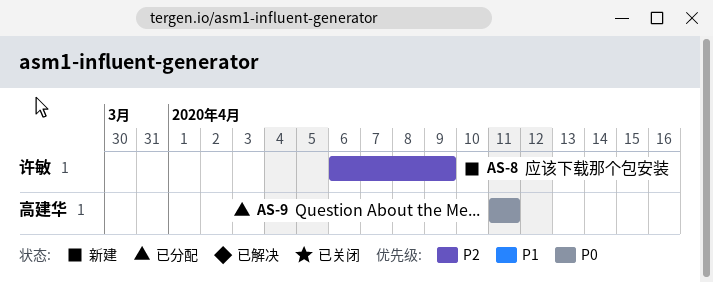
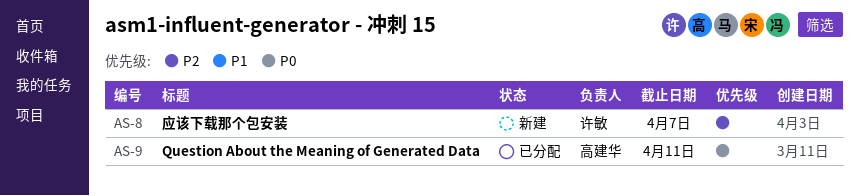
AS-8, due: Apr 9 -> Apr 7

